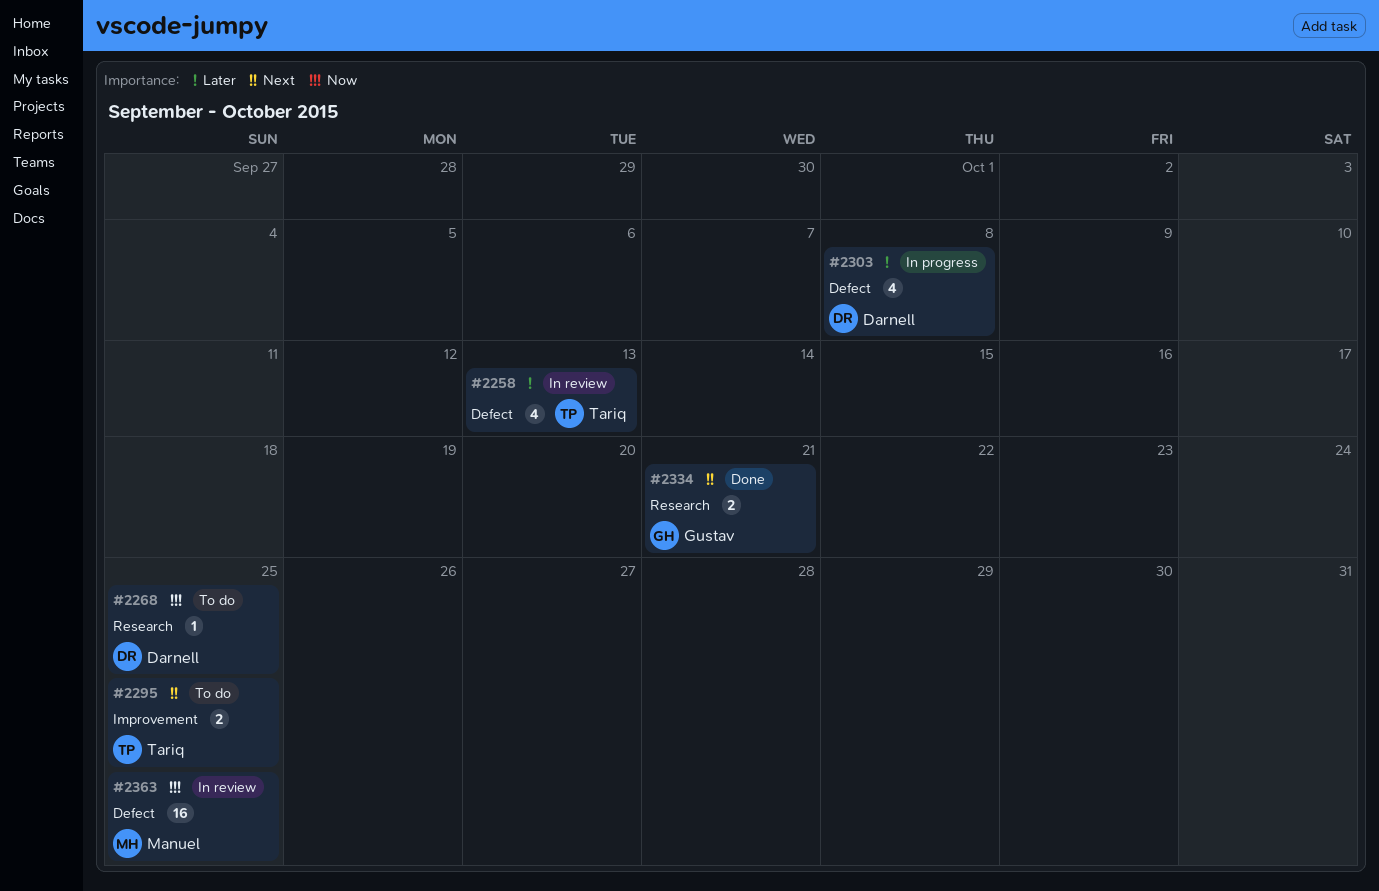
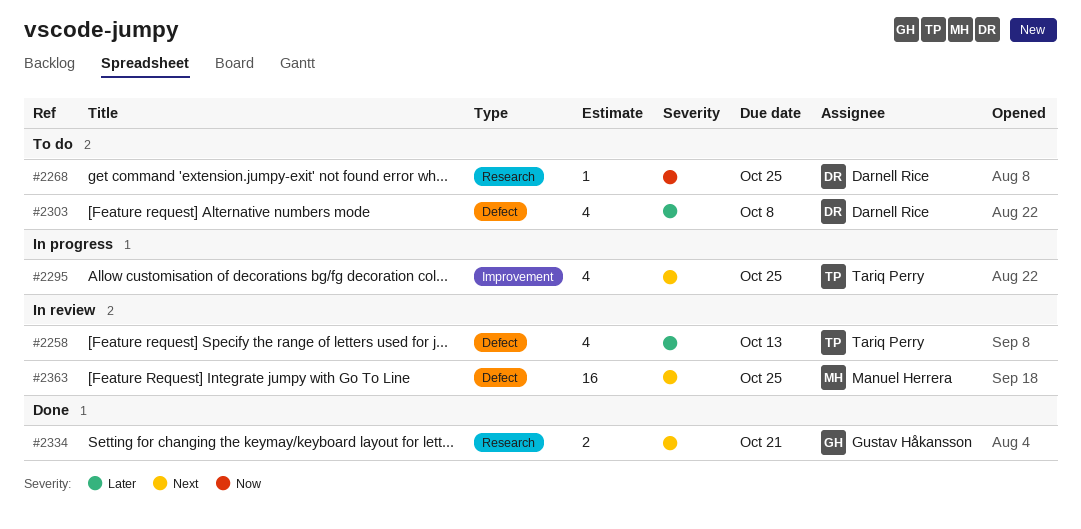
#2295, status: To do -> In progress
#2295, estimate: 2 -> 4
#2303, status: In progress -> To do
#2363, priority: Now -> Next

